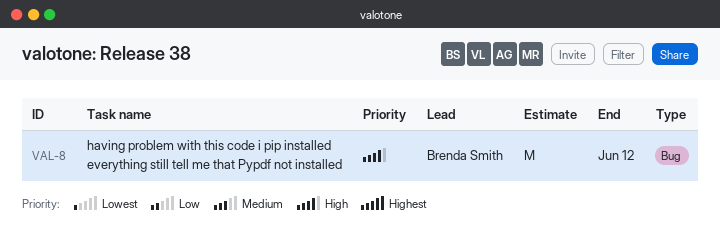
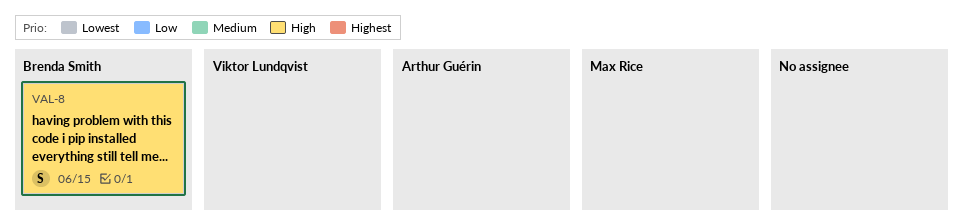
VAL-8, estimate: M -> S
VAL-8, due: Jun 12 -> Jun 15

